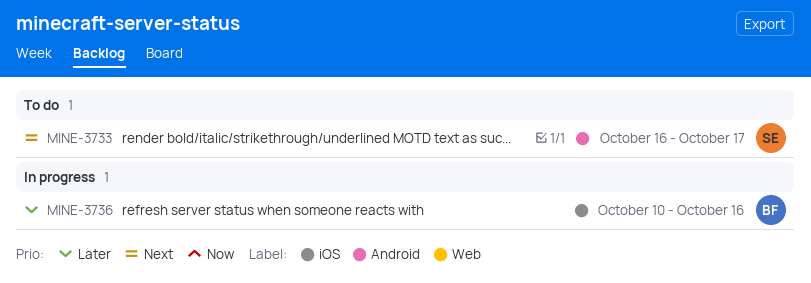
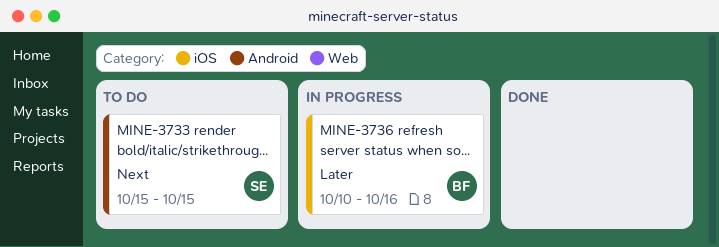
MINE-3733, start: Oct 16 -> Oct 15
MINE-3733, due: Oct 17 -> Oct 15

